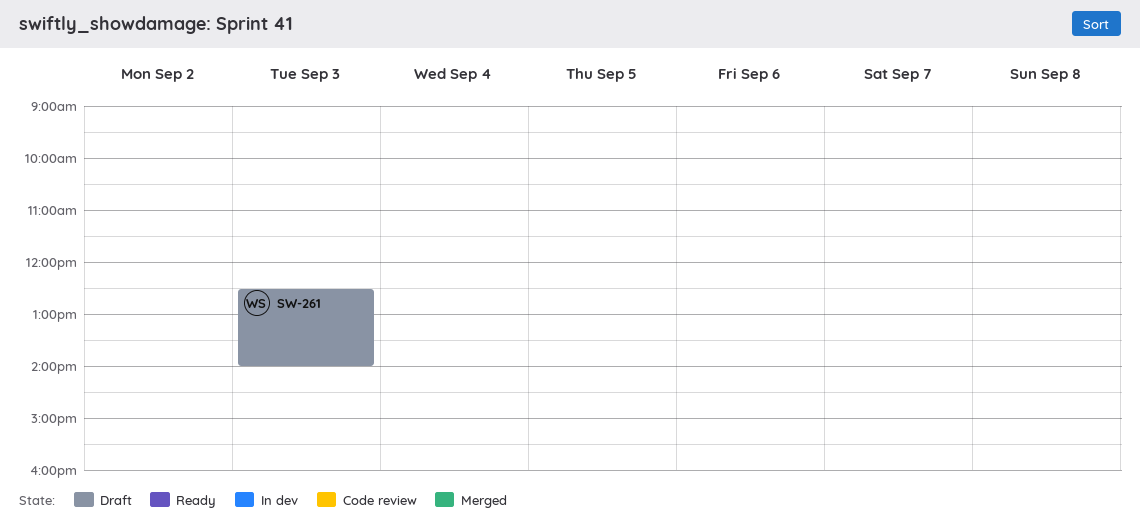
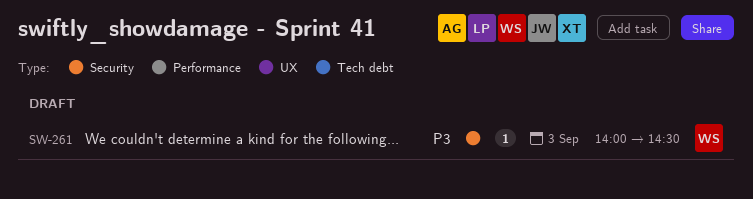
SW-261, begins: 12:30 -> 14:00
SW-261, ends: 14:00 -> 14:30

